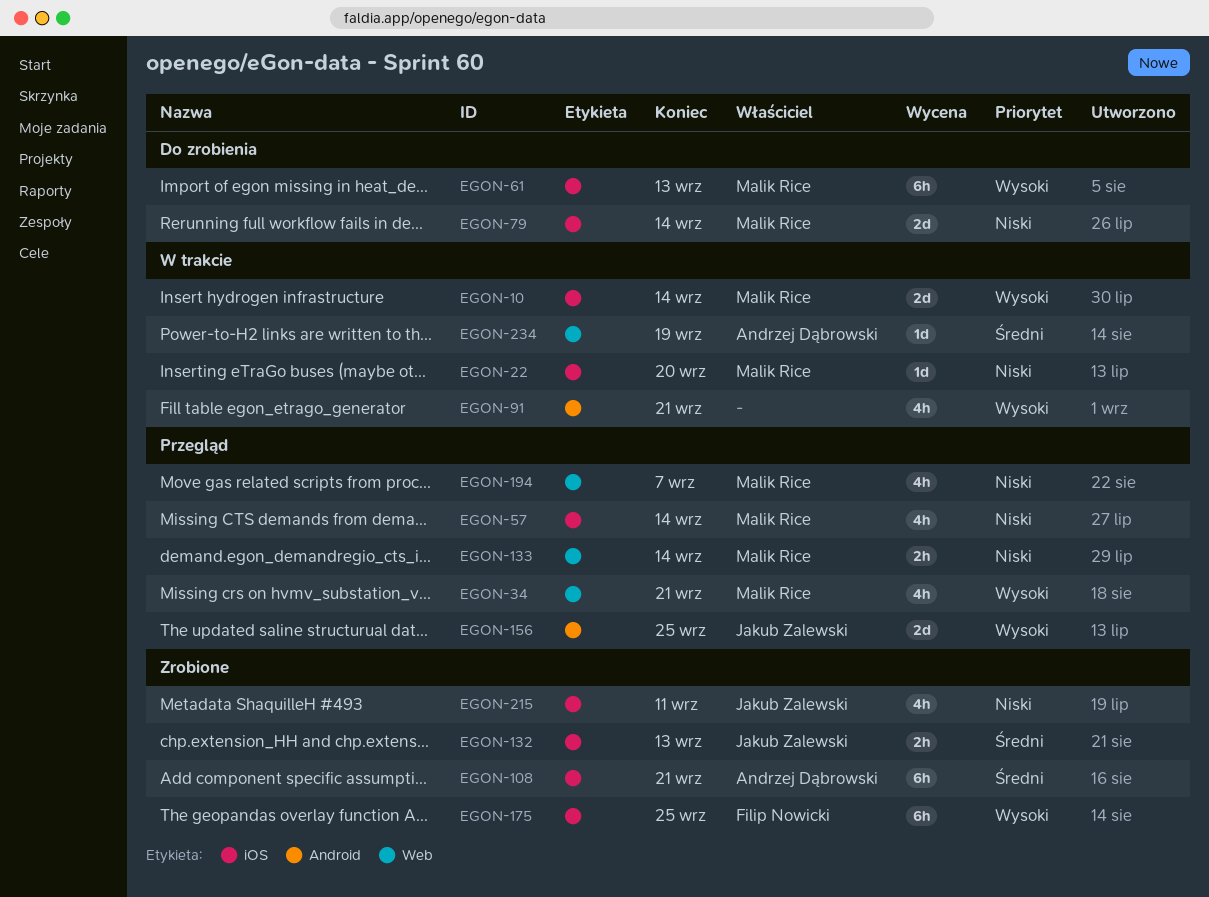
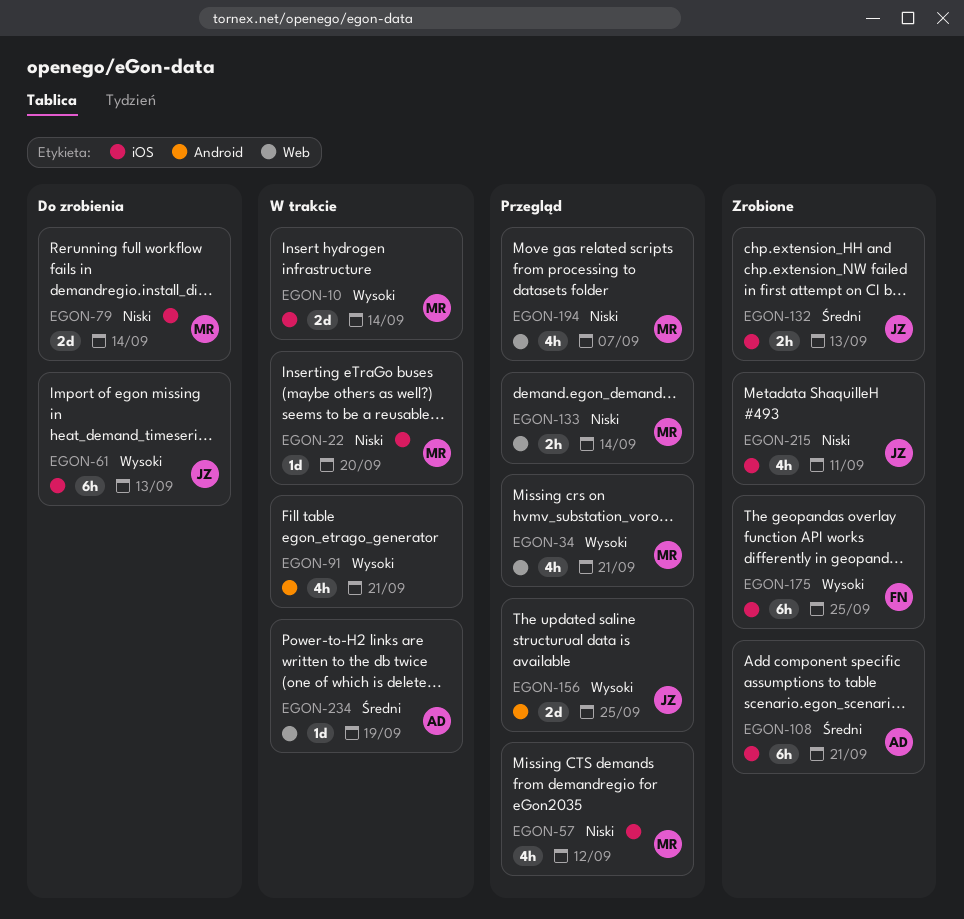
EGON-57, due: Sep 14 -> Sep 12
EGON-61, owner: Malik Rice -> Jakub Zalewski

